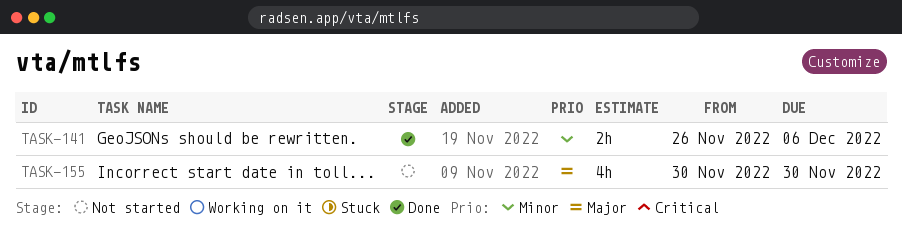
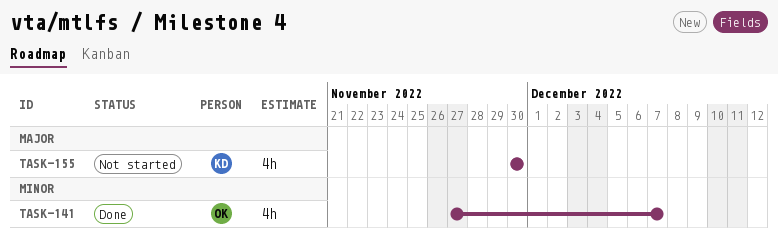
TASK-141, estimate: 2h -> 4h
TASK-141, start: Nov 26 -> Nov 27
TASK-141, due: Dec 6 -> Dec 7

